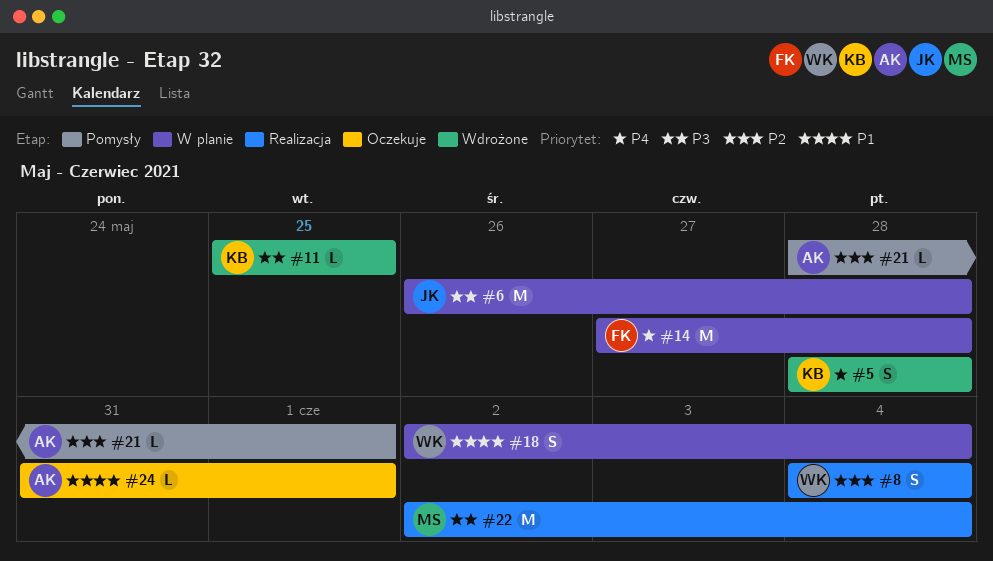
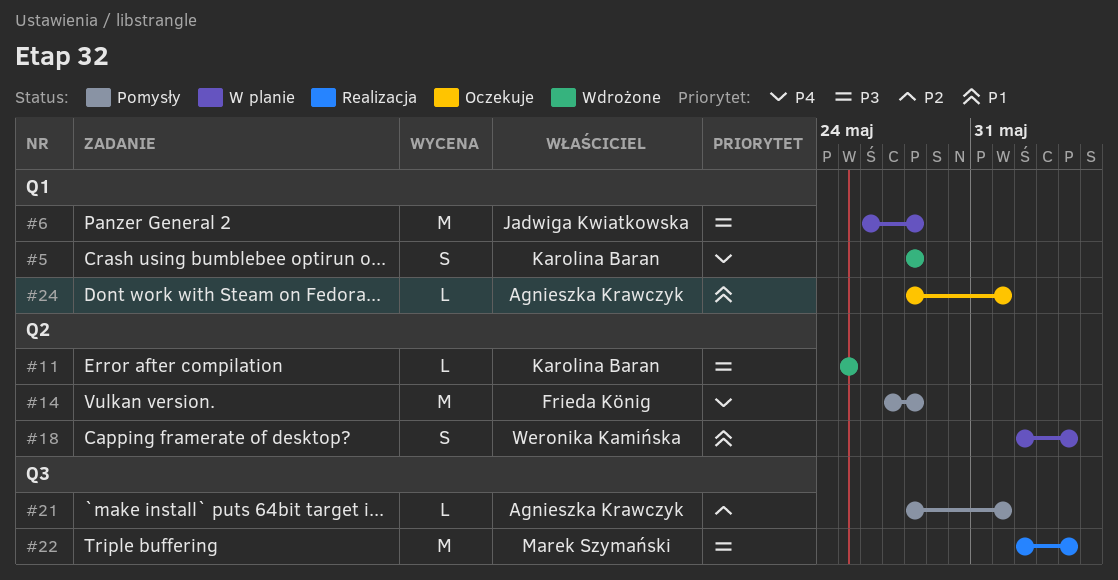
#8: present -> none
#14, status: W planie -> Pomysły
#24, start: May 31 -> May 28

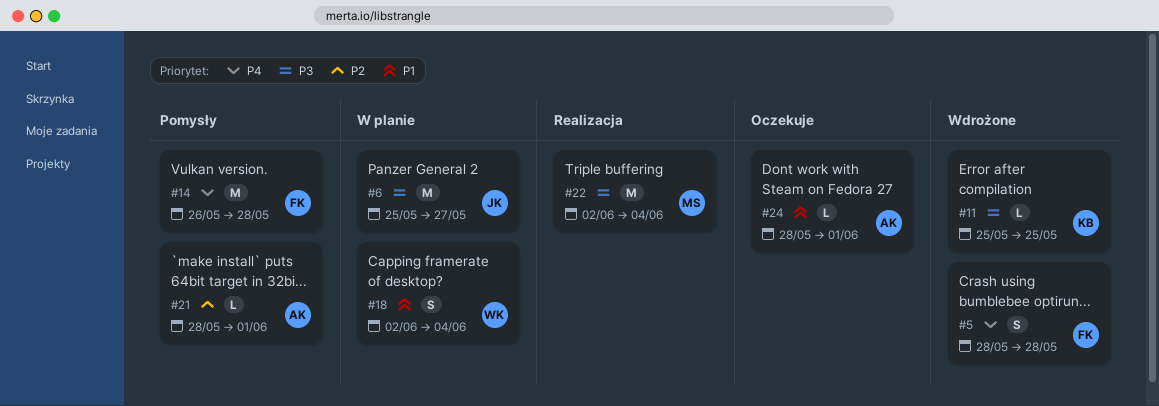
#5, owner: Karolina Baran -> Frieda König
#6, start: May 26 -> May 25
#6, due: May 28 -> May 27
#14, start: May 27 -> May 26

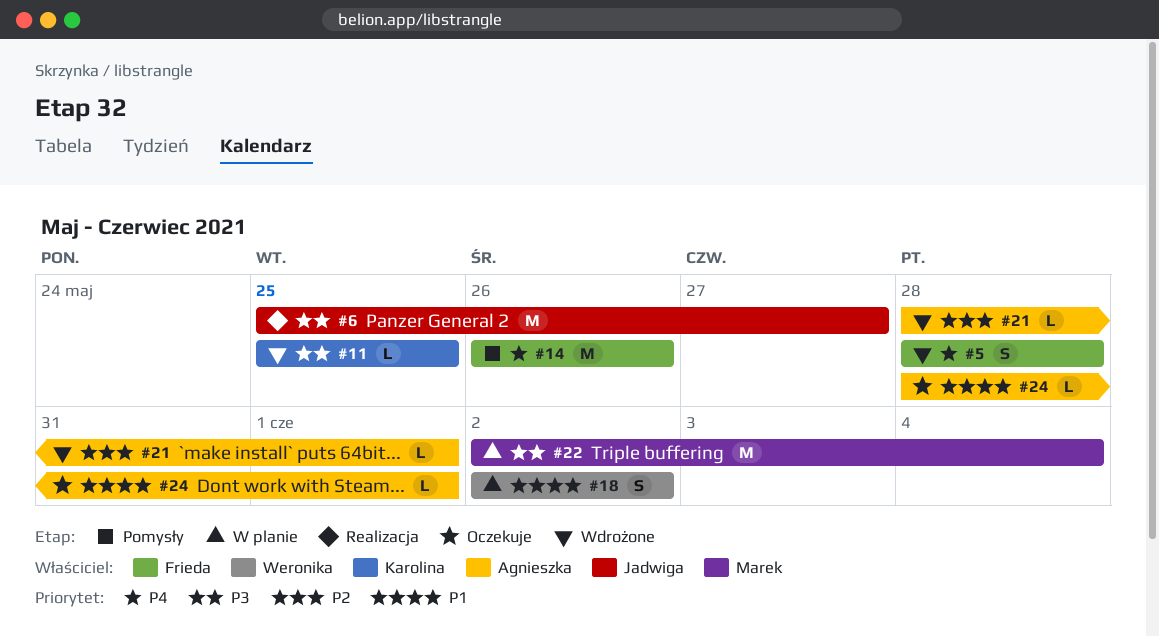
#6, status: W planie -> Realizacja
#14, due: May 28 -> May 26
#18, due: Jun 4 -> Jun 2
#21, status: Pomysły -> Wdrożone
#22, status: Realizacja -> W planie

